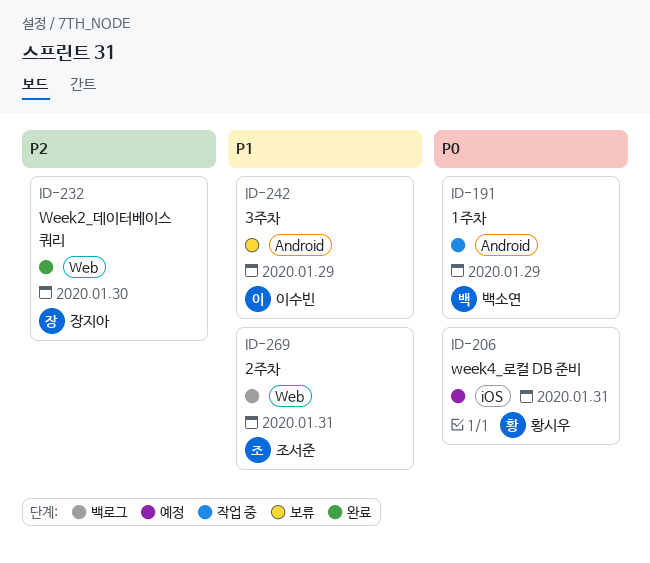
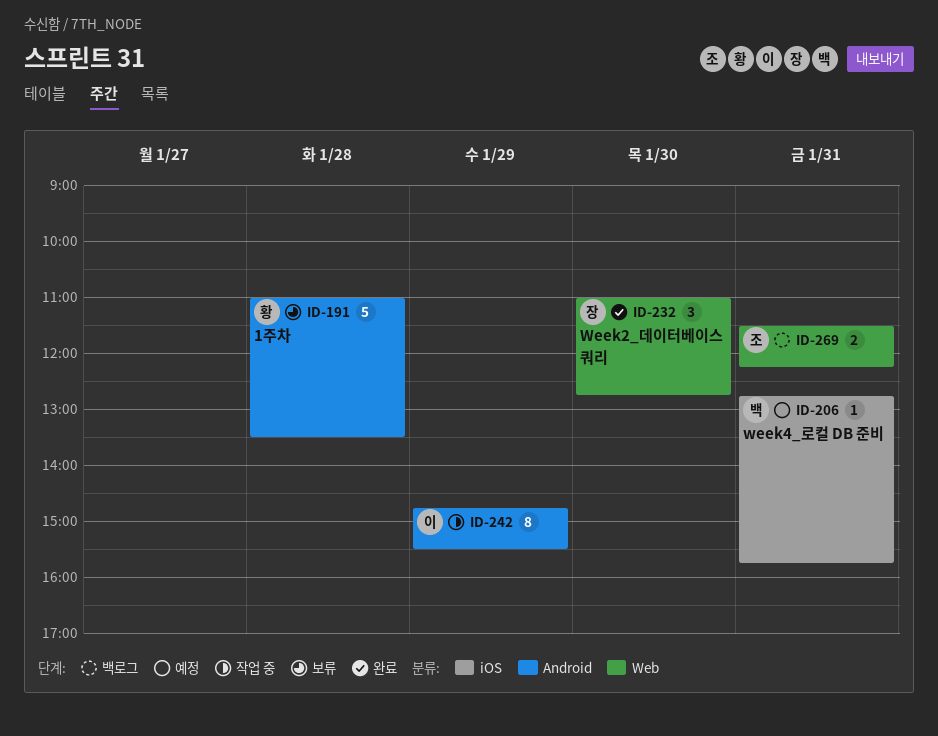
ID-191, status: 작업 중 -> 보류
ID-191, owner: 백소연 -> 황시우
ID-191, day: Jan 29 -> Jan 28
ID-206, owner: 황시우 -> 백소연
ID-242, status: 보류 -> 작업 중

